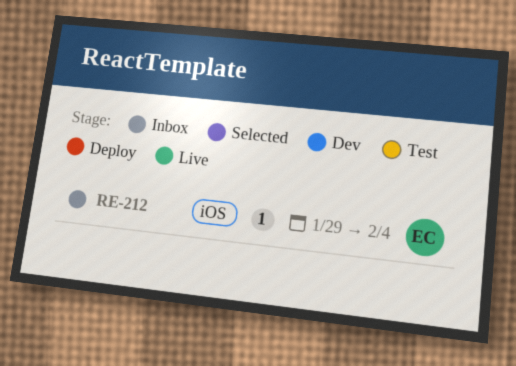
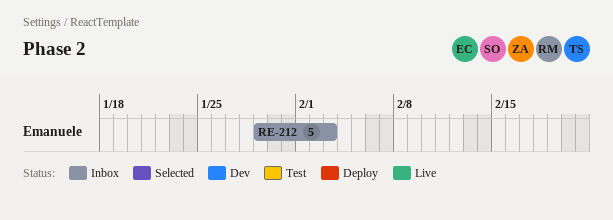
RE-212, estimate: 1 -> 5
RE-212, due: Feb 4 -> Feb 3

